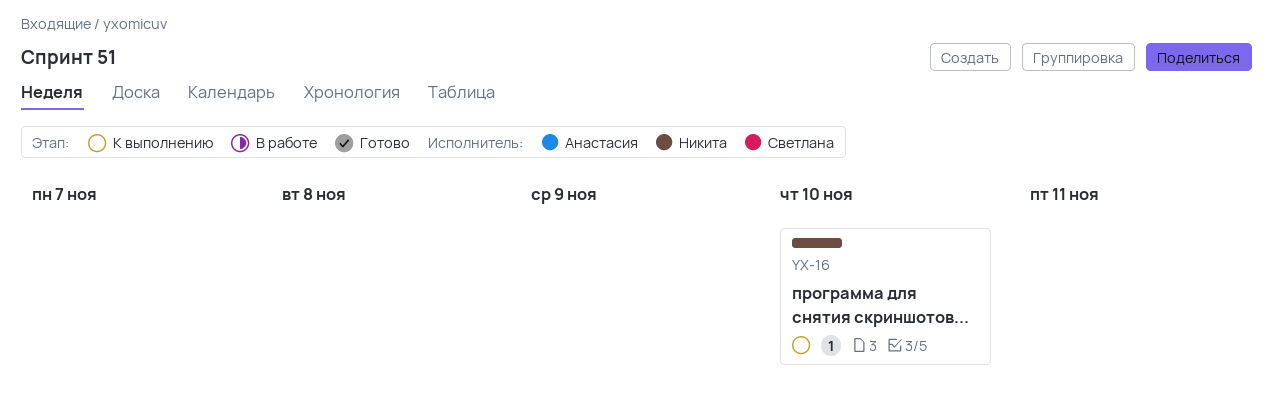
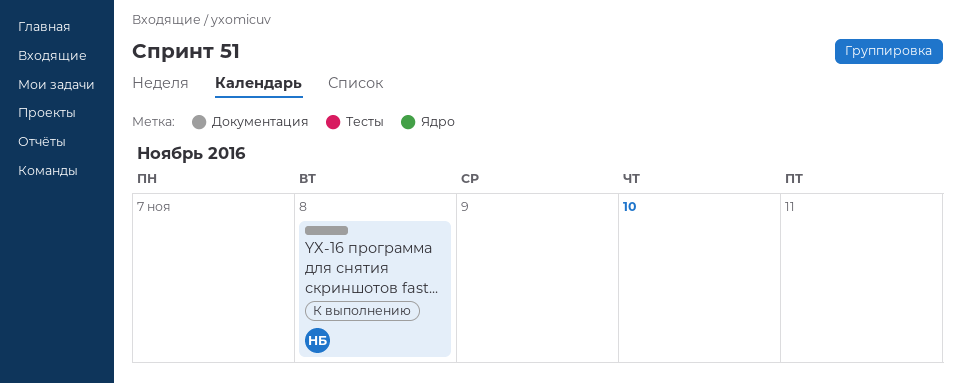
YX-16, due: Nov 10 -> Nov 8

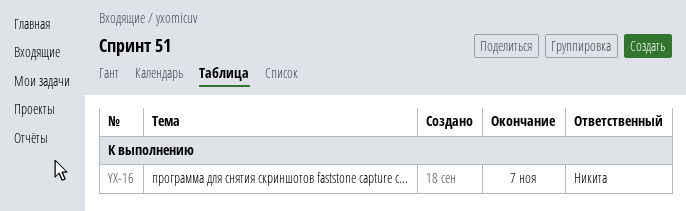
YX-16, due: Nov 8 -> Nov 7

